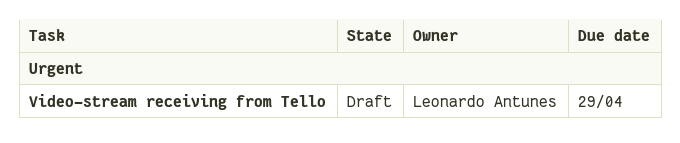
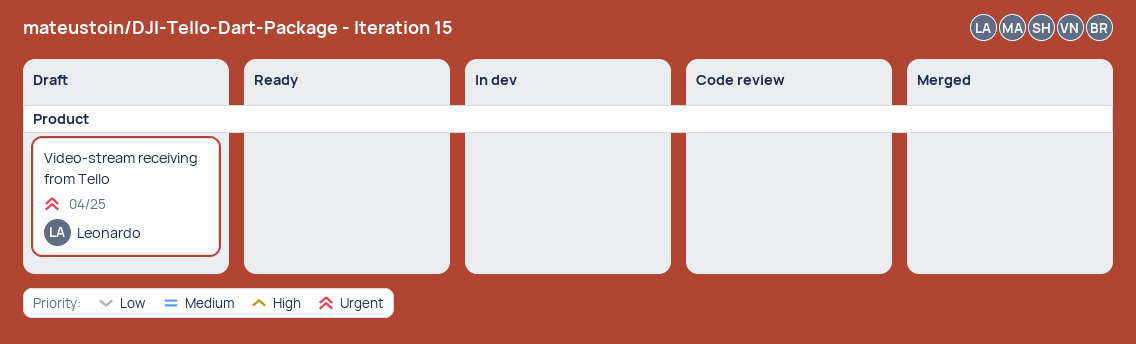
Video-stream receiving from Tello, due: Apr 29 -> Apr 25

